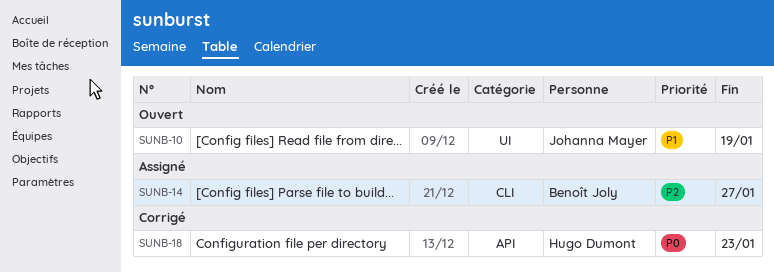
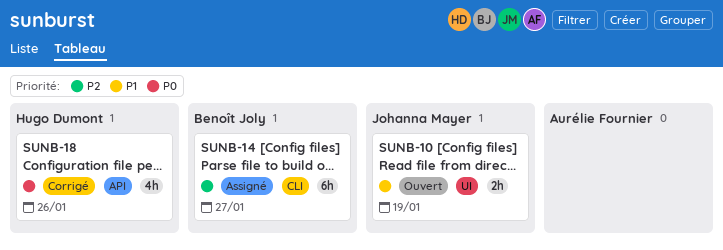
SUNB-18, due: Jan 23 -> Jan 26

